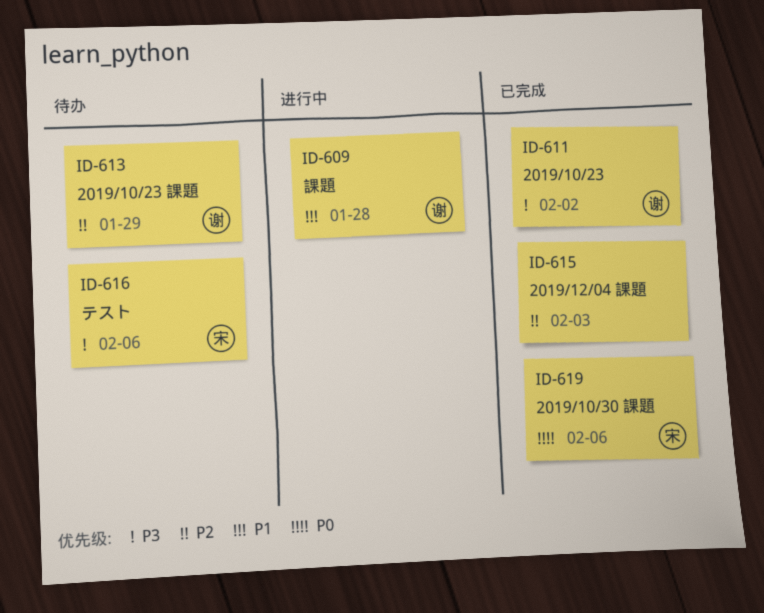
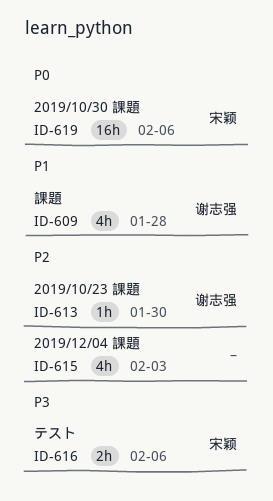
ID-611: present -> none
ID-613, due: Jan 29 -> Jan 30

